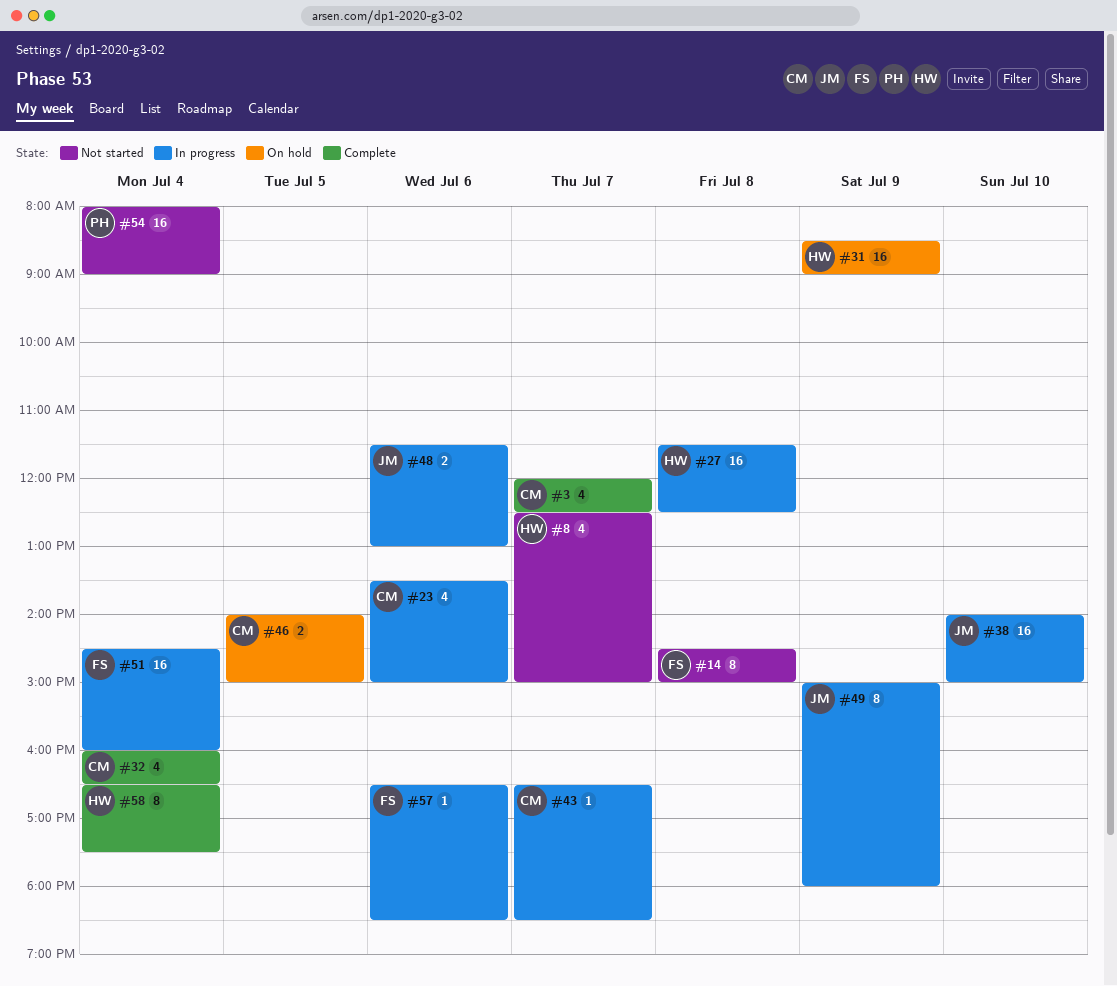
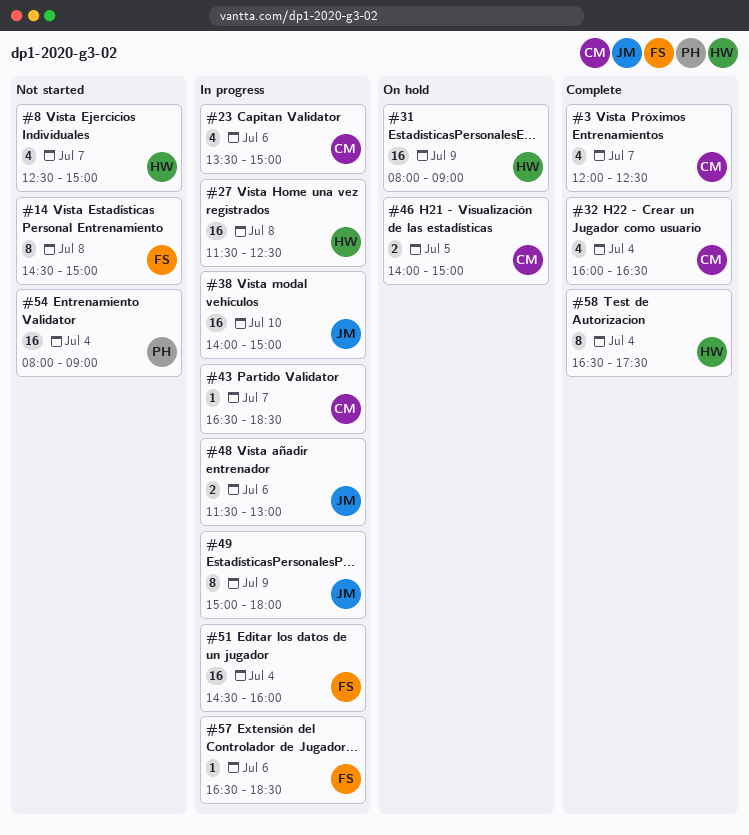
#31, begins: 08:30 -> 08:00

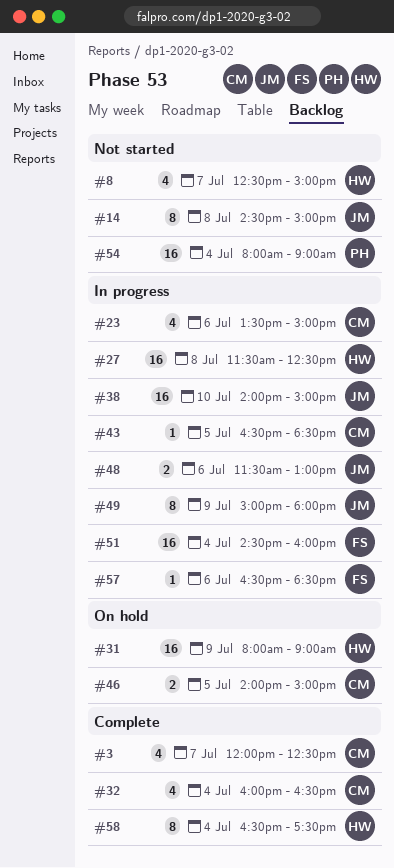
#14, owner: FS -> JM
#43, day: Jul 7 -> Jul 5

